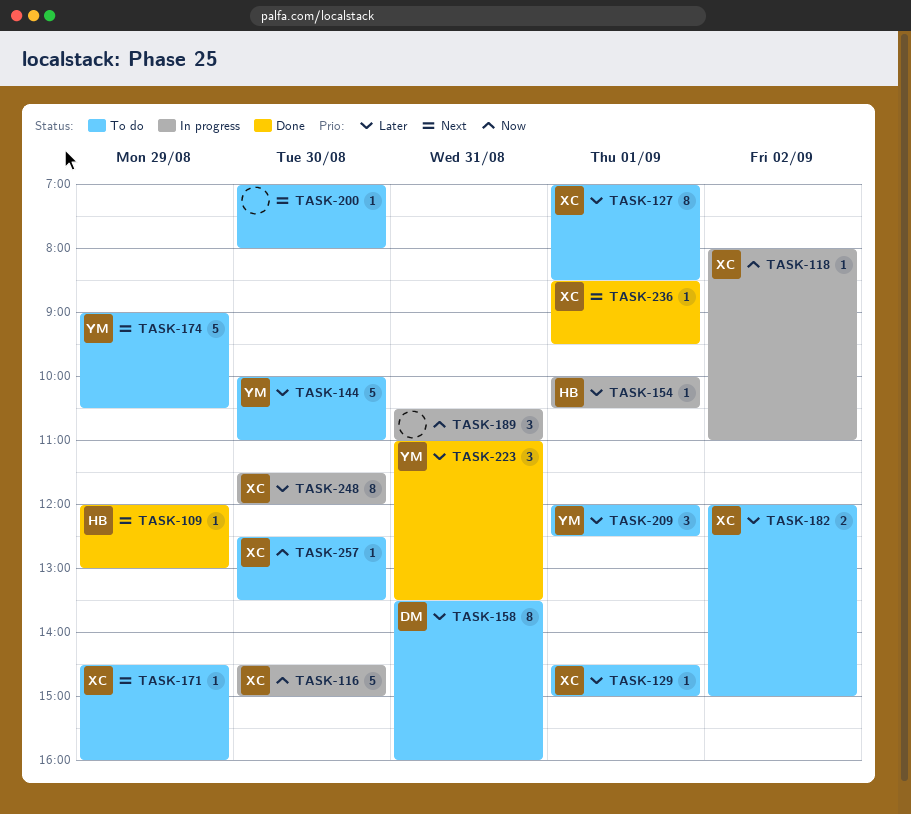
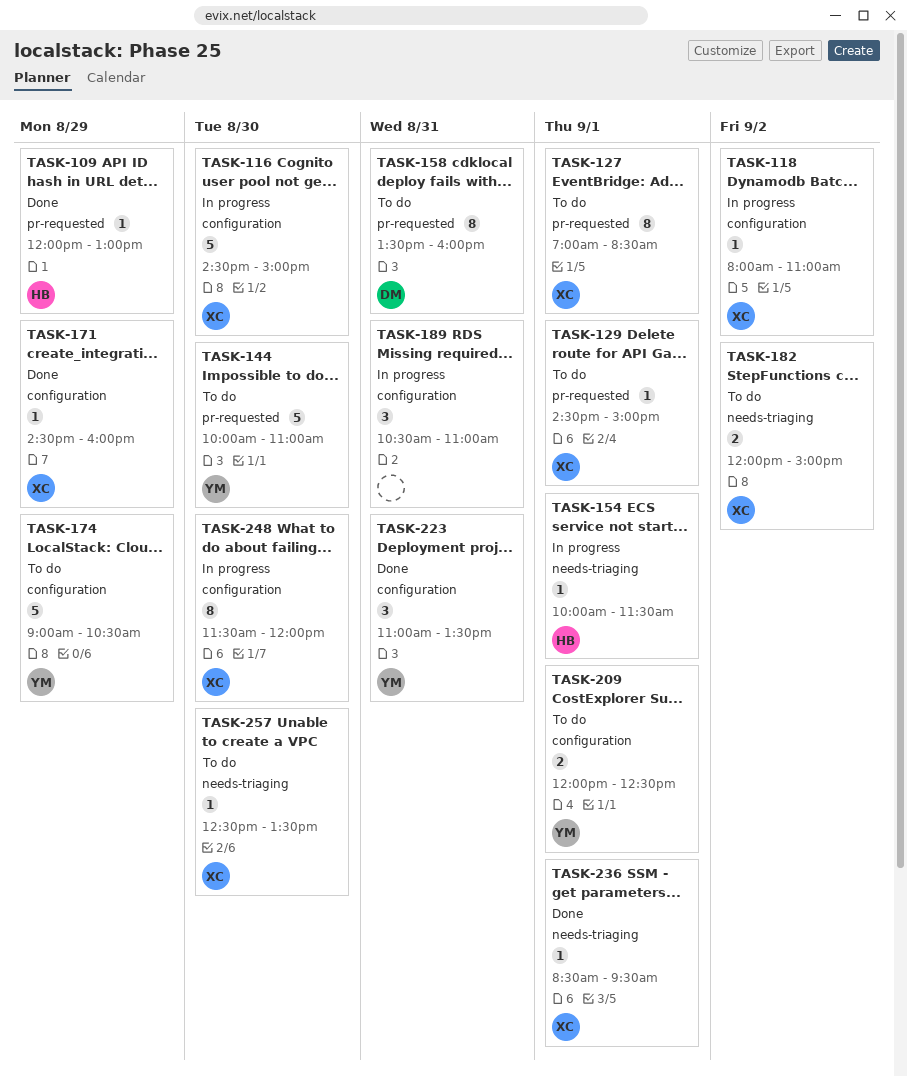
TASK-154, ends: 10:30 -> 11:30
TASK-171, status: To do -> Done
TASK-200: present -> none
TASK-209, estimate: 3 -> 2

